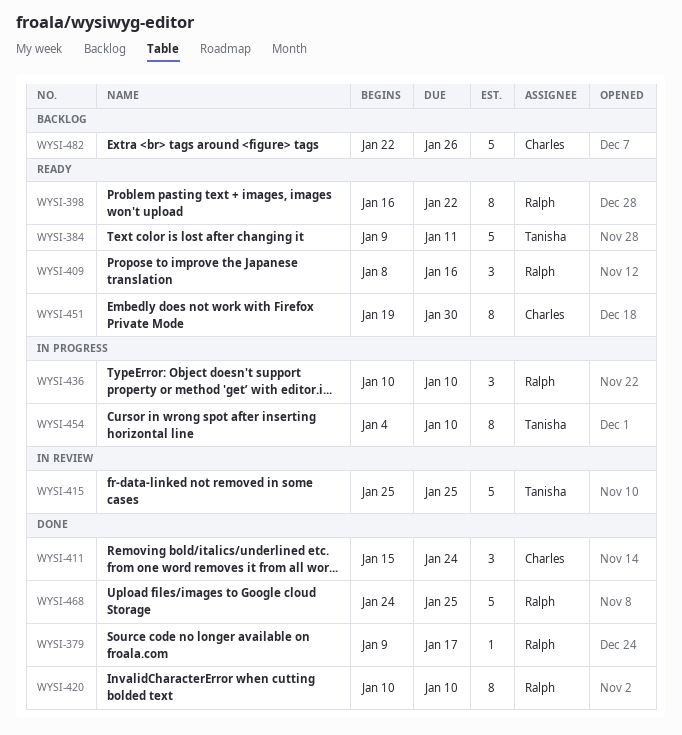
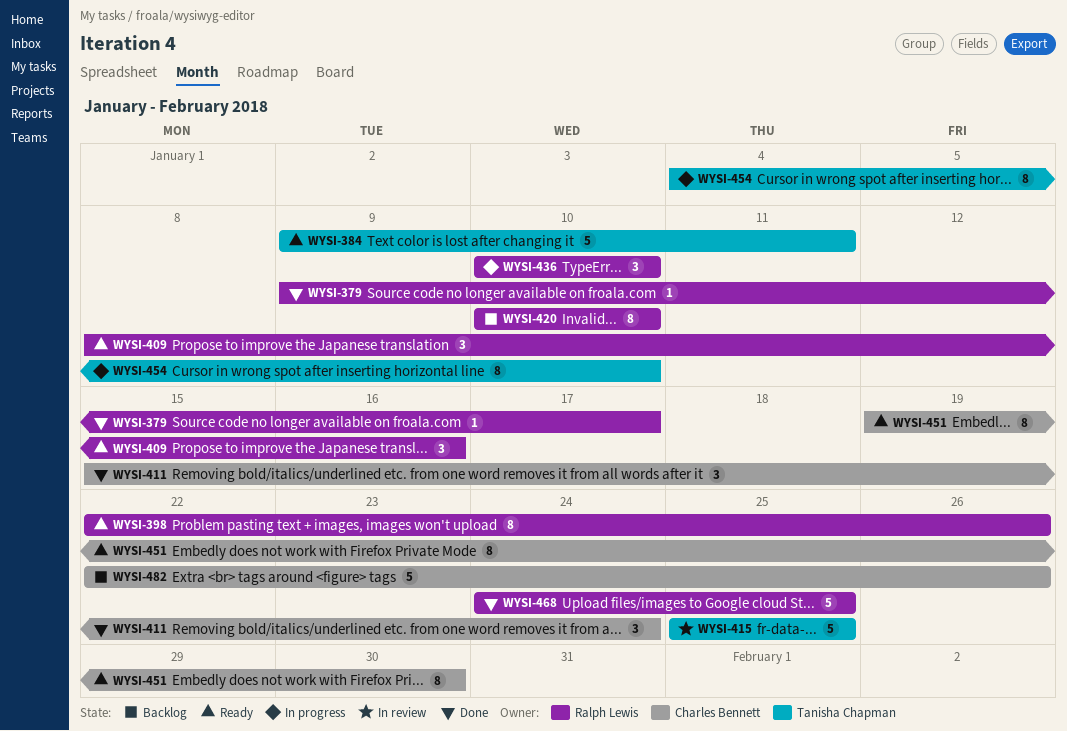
WYSI-398, start: Jan 16 -> Jan 22
WYSI-398, due: Jan 22 -> Jan 26
WYSI-420, status: Done -> Backlog

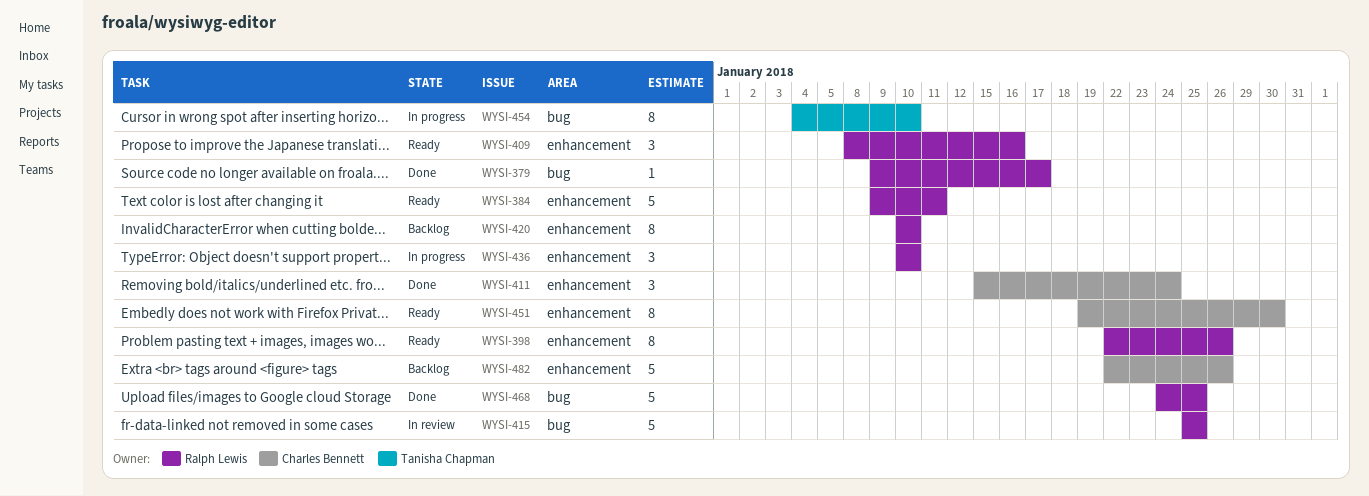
WYSI-384, owner: Tanisha Chapman -> Ralph Lewis
WYSI-415, owner: Tanisha Chapman -> Ralph Lewis

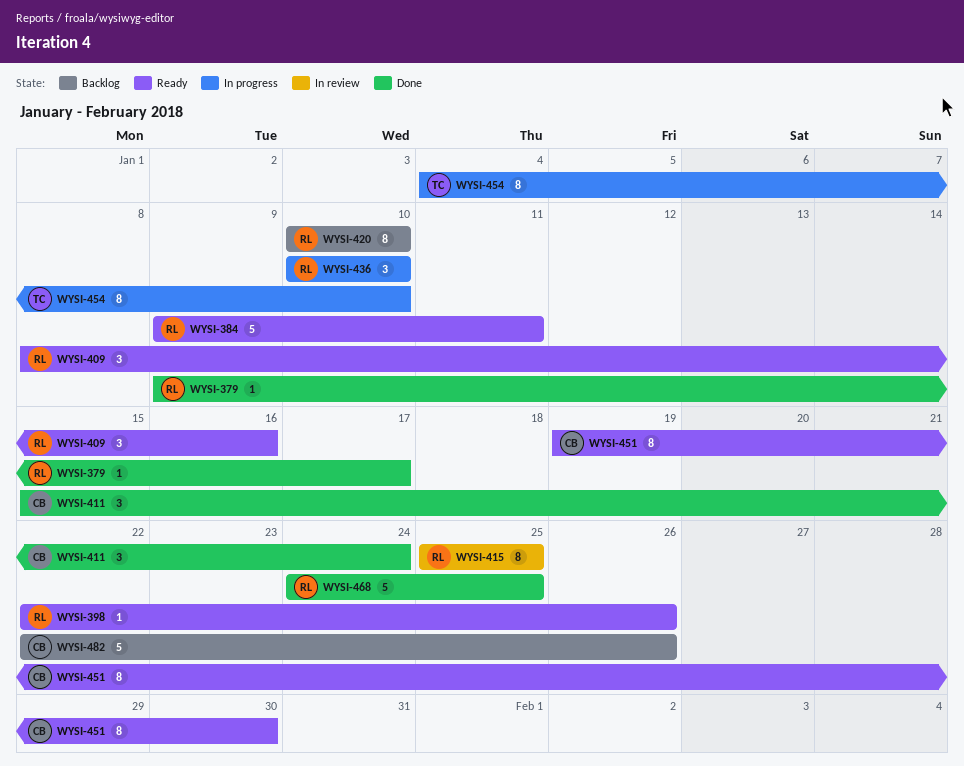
WYSI-398, estimate: 8 -> 1
WYSI-415, estimate: 5 -> 8

